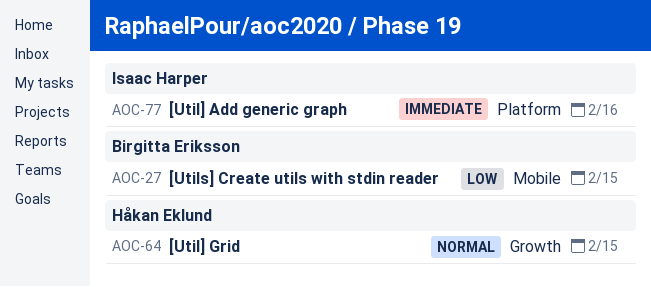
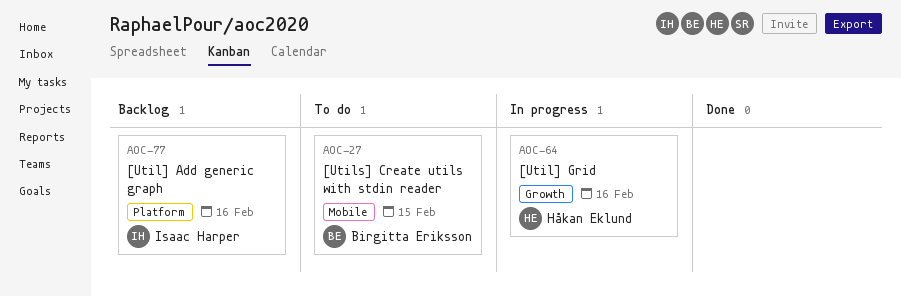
AOC-64, due: Feb 15 -> Feb 16

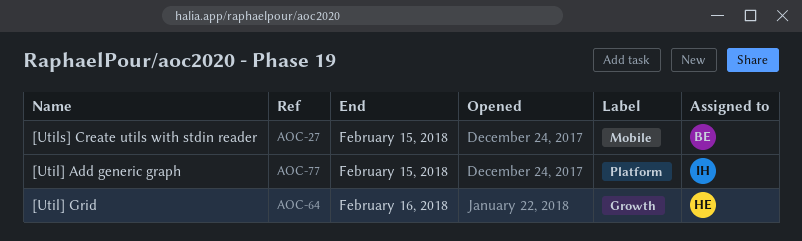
AOC-77, due: Feb 16 -> Feb 15

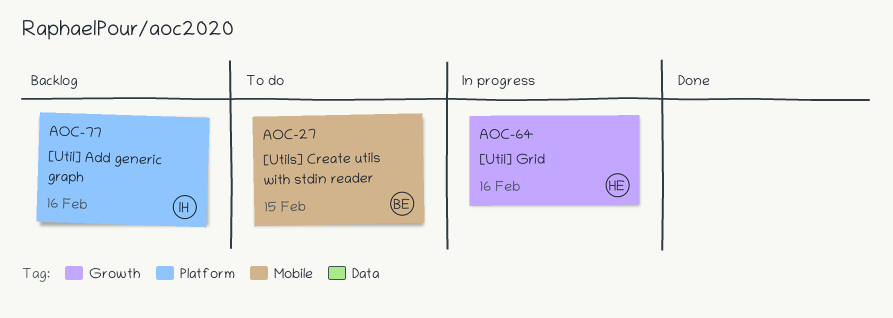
AOC-77, due: Feb 15 -> Feb 16

